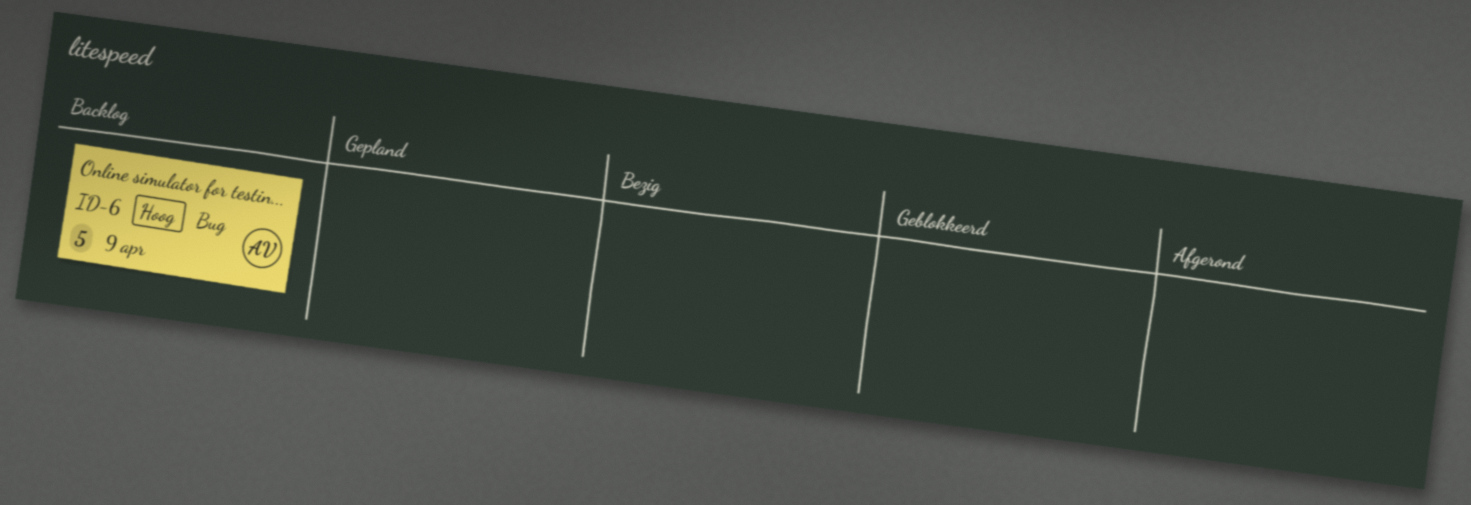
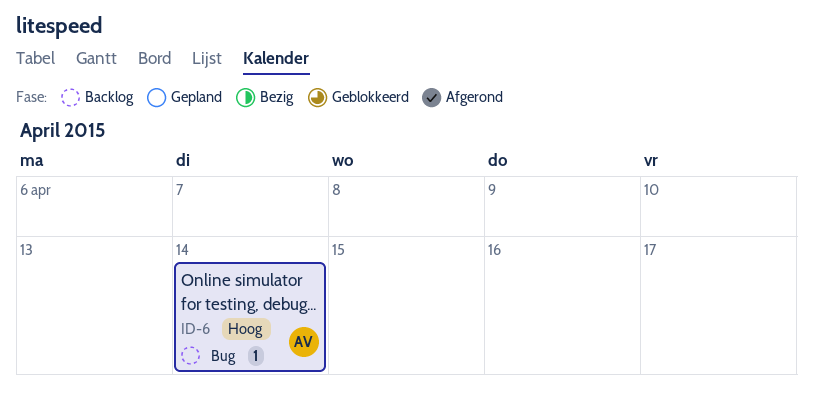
ID-6, estimate: 5 -> 1
ID-6, due: Apr 9 -> Apr 14

